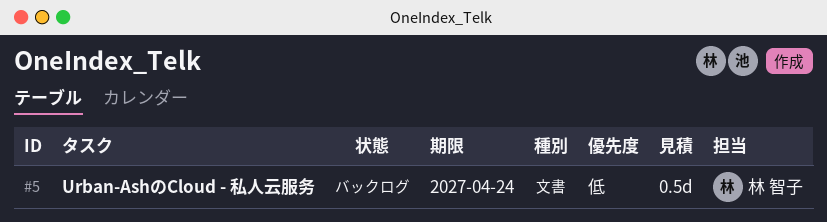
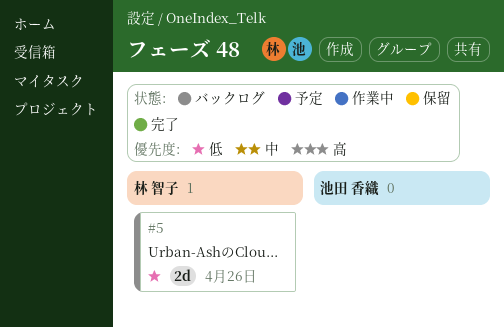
#5, estimate: 0.5d -> 2d
#5, due: Apr 24 -> Apr 26

